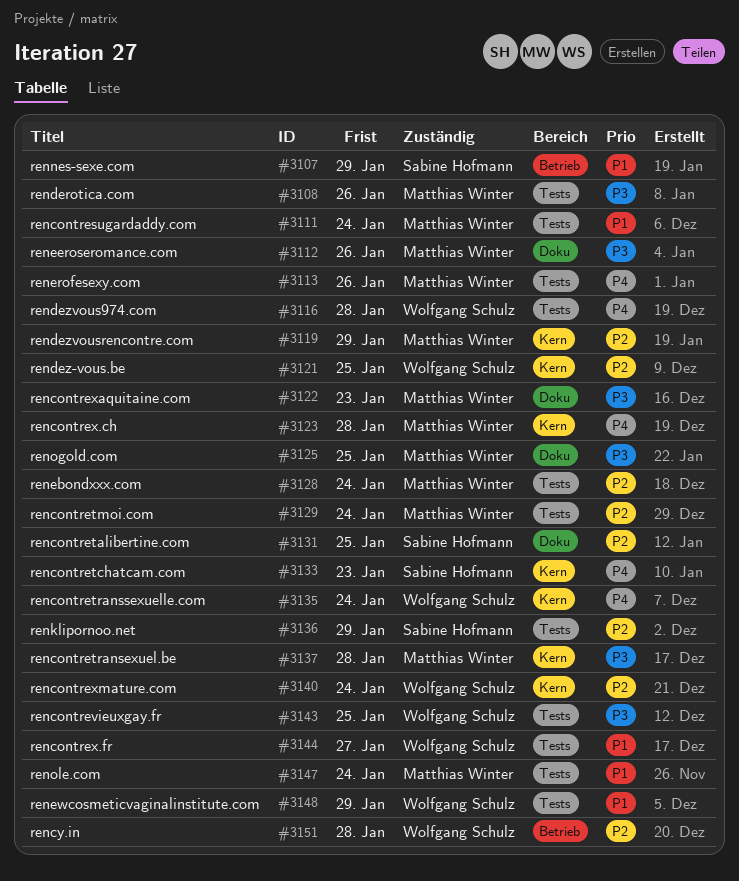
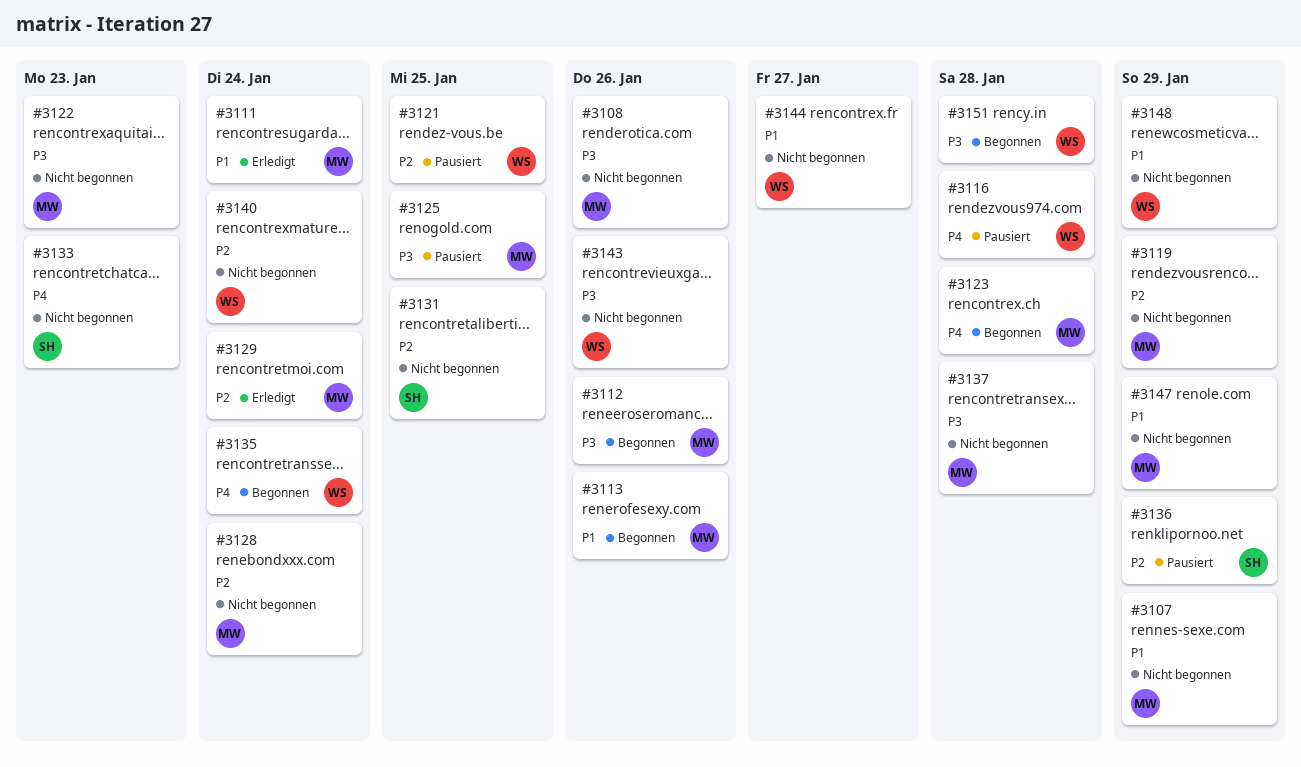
#3107, owner: Sabine Hofmann -> Matthias Winter
#3113, priority: P4 -> P1
#3143, due: Jan 25 -> Jan 26
#3147, due: Jan 24 -> Jan 29
#3151, priority: P2 -> P3

